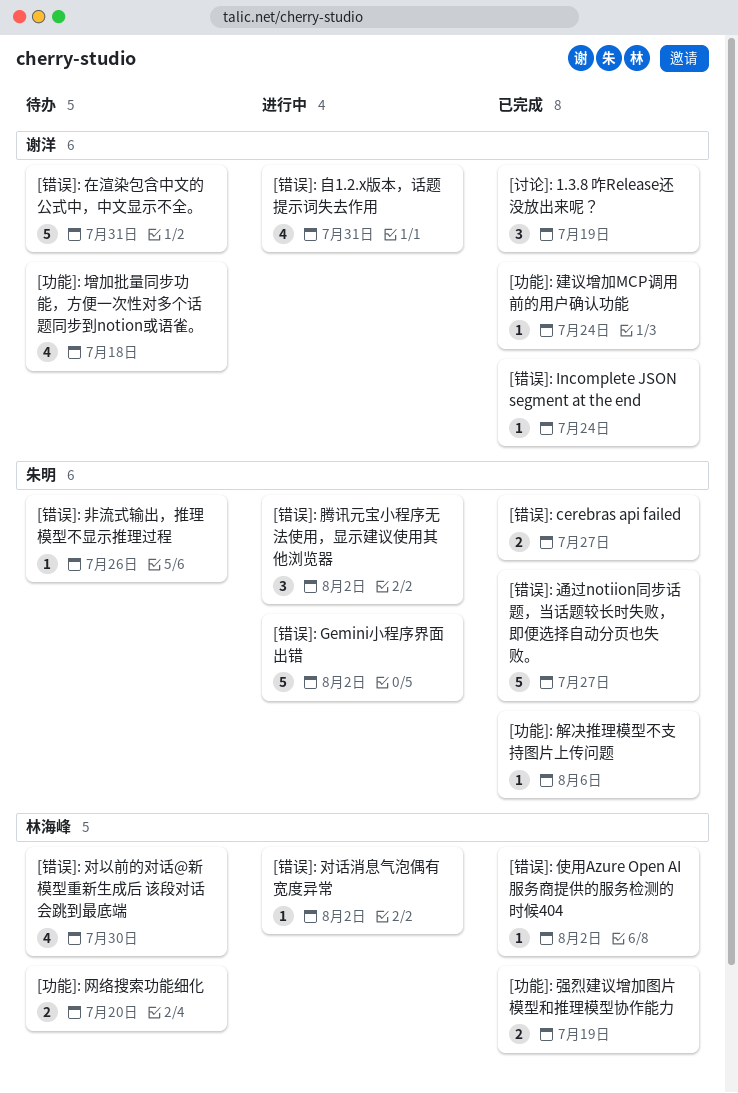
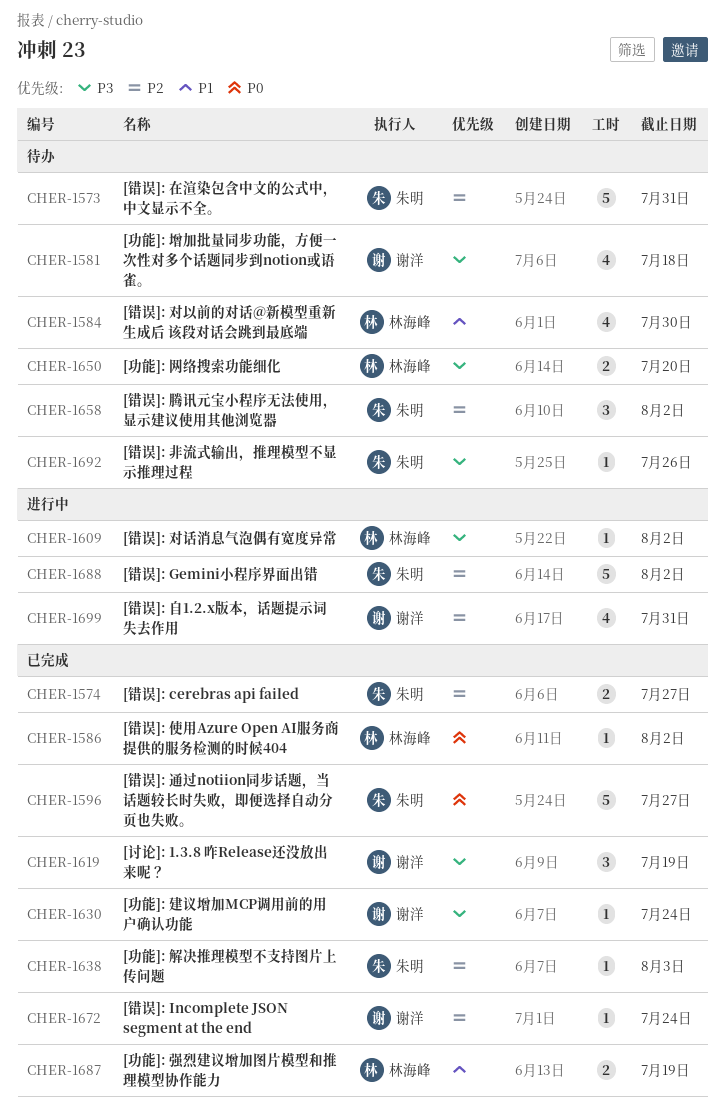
[功能]: 解决推理模型不支持图片上传问题, due: Aug 6 -> Aug 3
[错误]: 在渲染包含中文的公式中，中文显示不全。, owner: 谢洋 -> 朱明
[错误]: 腾讯元宝小程序无法使用，显示建议使用其他浏览器, status: 进行中 -> 待办

